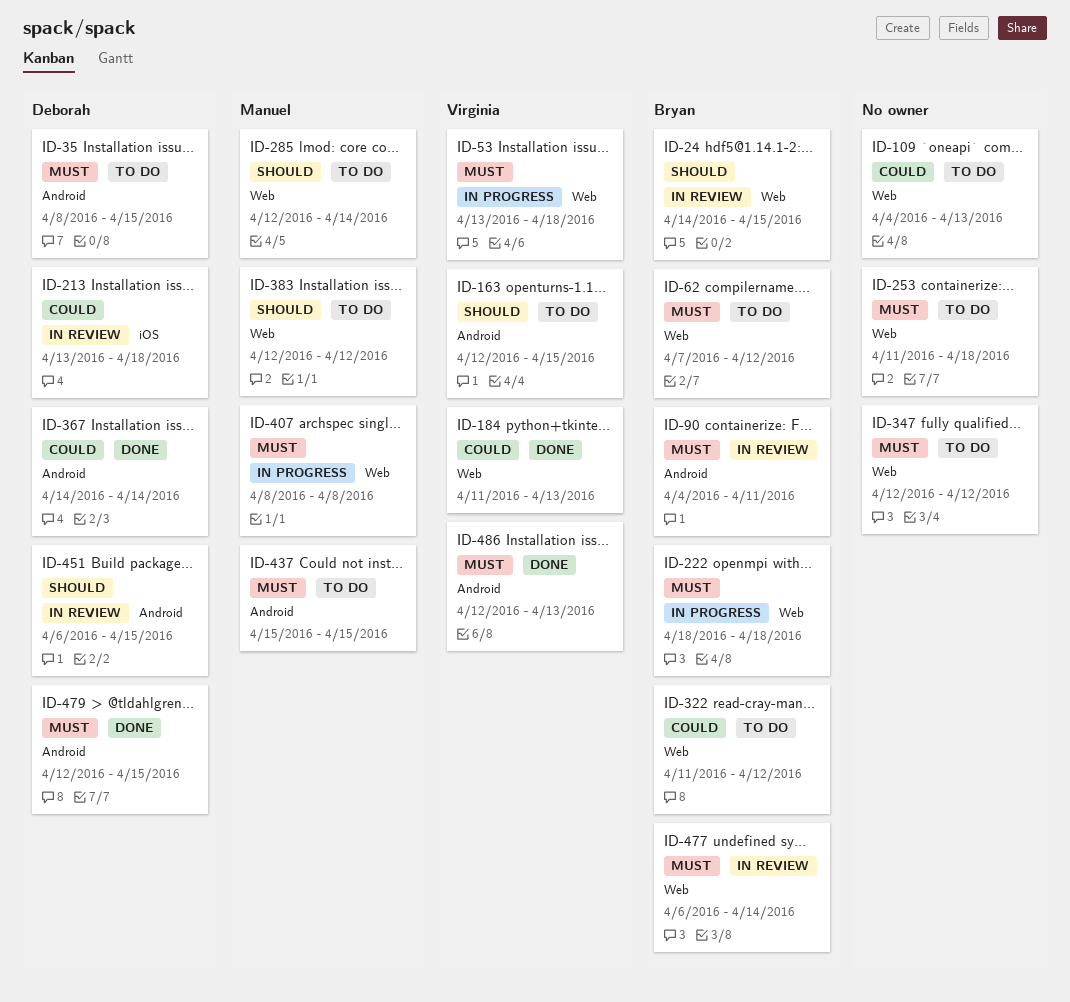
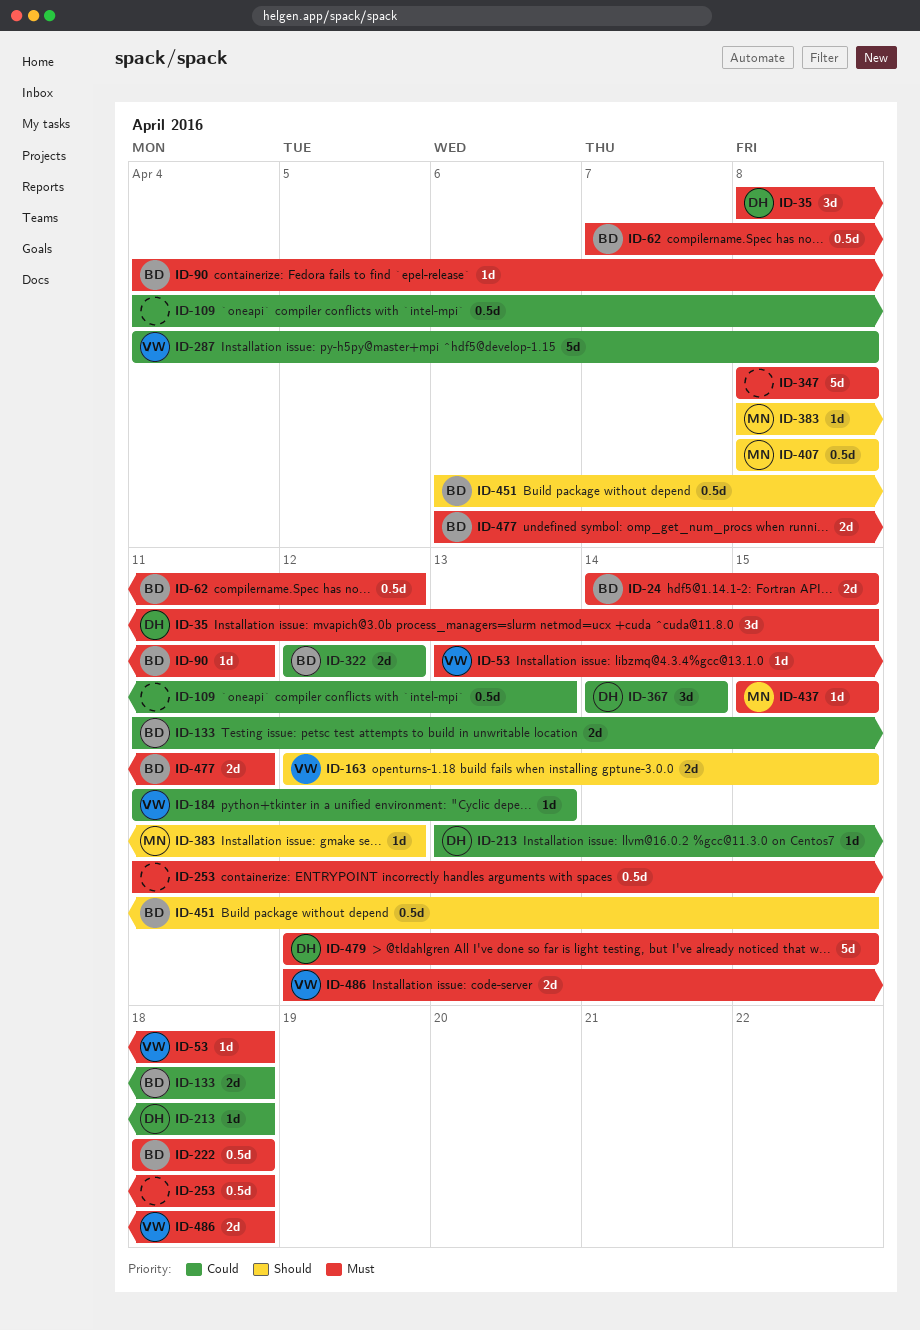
ID-24, priority: Should -> Must
ID-133: none -> present
ID-285: present -> none
ID-287: none -> present
ID-322, start: Apr 11 -> Apr 12
ID-347, start: Apr 12 -> Apr 8
ID-347, due: Apr 12 -> Apr 8
ID-383, start: Apr 12 -> Apr 8
ID-407, priority: Must -> Should
ID-451, owner: Deborah -> Bryan
ID-477, due: Apr 14 -> Apr 11
ID-486, due: Apr 13 -> Apr 18

